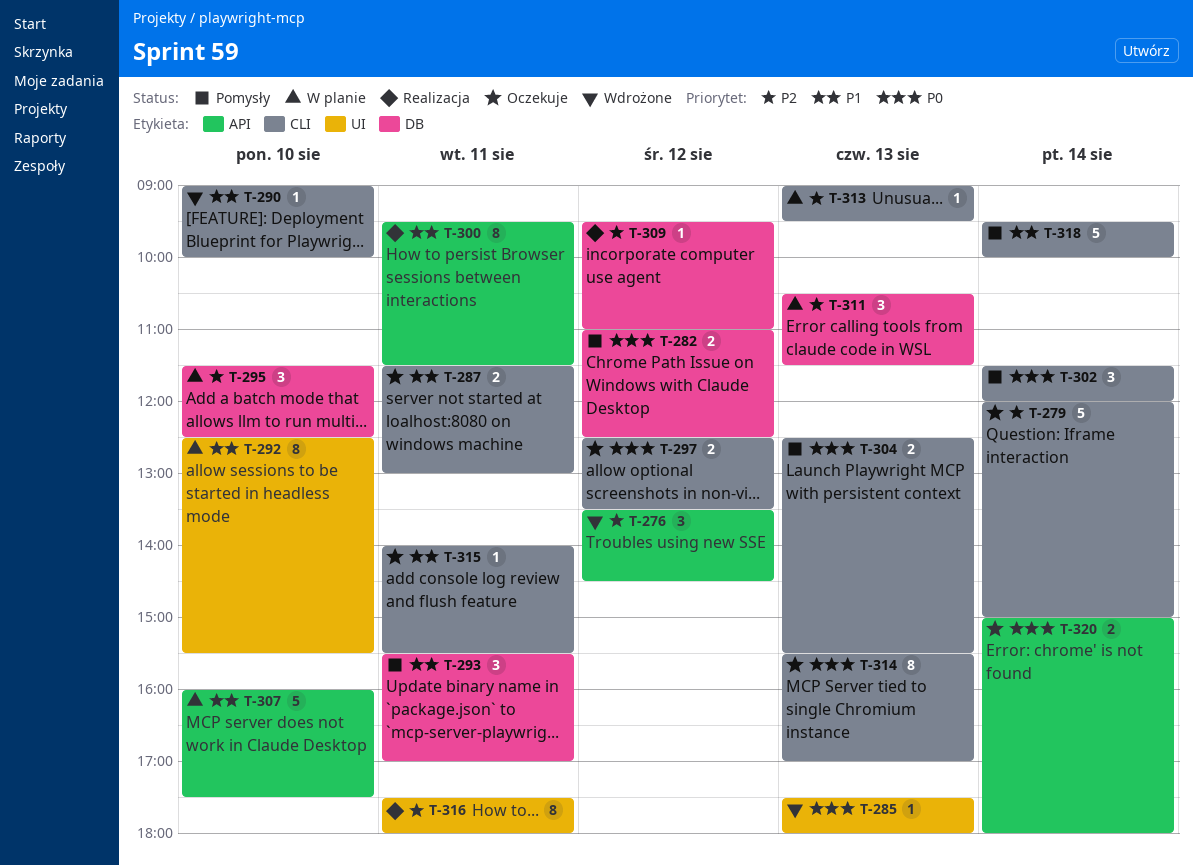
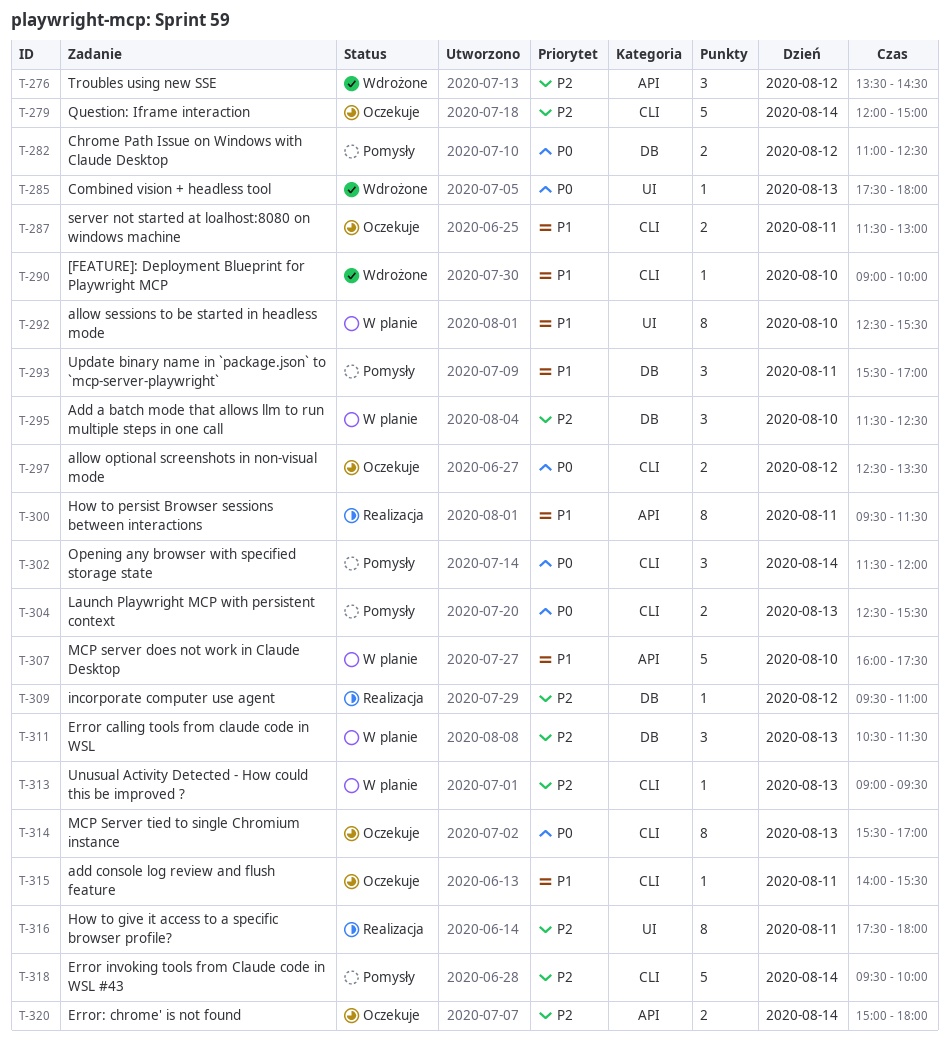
T-318, priority: P1 -> P2
T-320, priority: P0 -> P2

